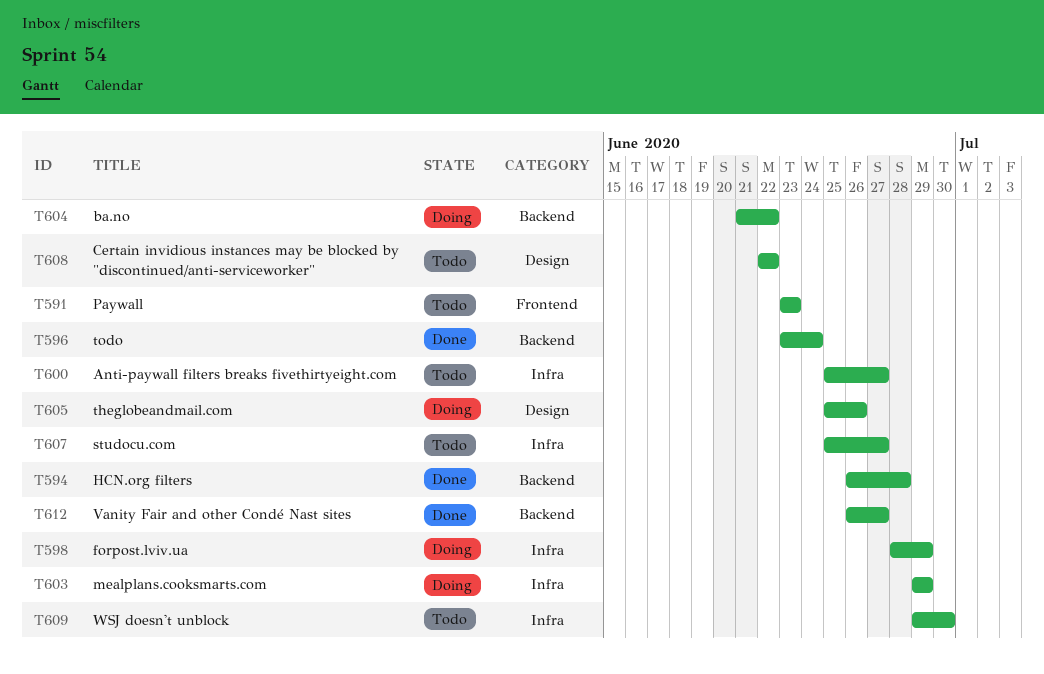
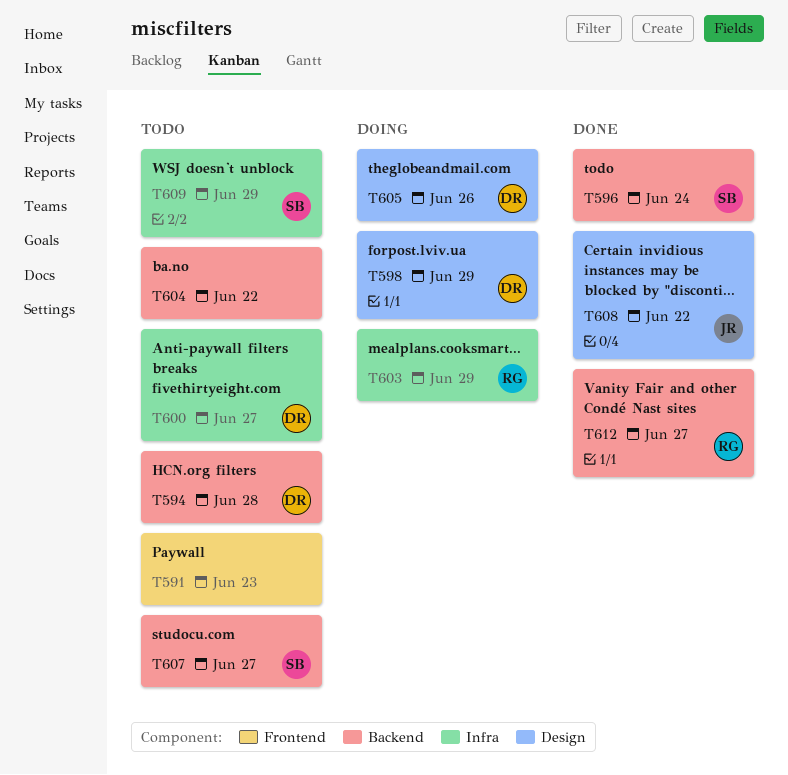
T594, status: Done -> Todo
T598, label: Infra -> Design
T604, status: Doing -> Todo
T607, label: Infra -> Backend
T608, status: Todo -> Done
T609, due: Jun 30 -> Jun 29

